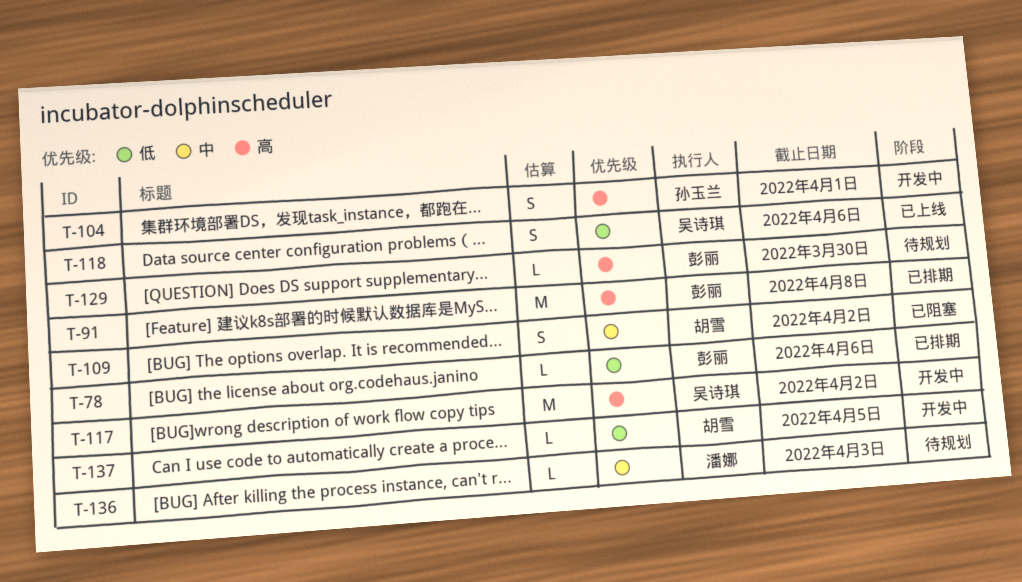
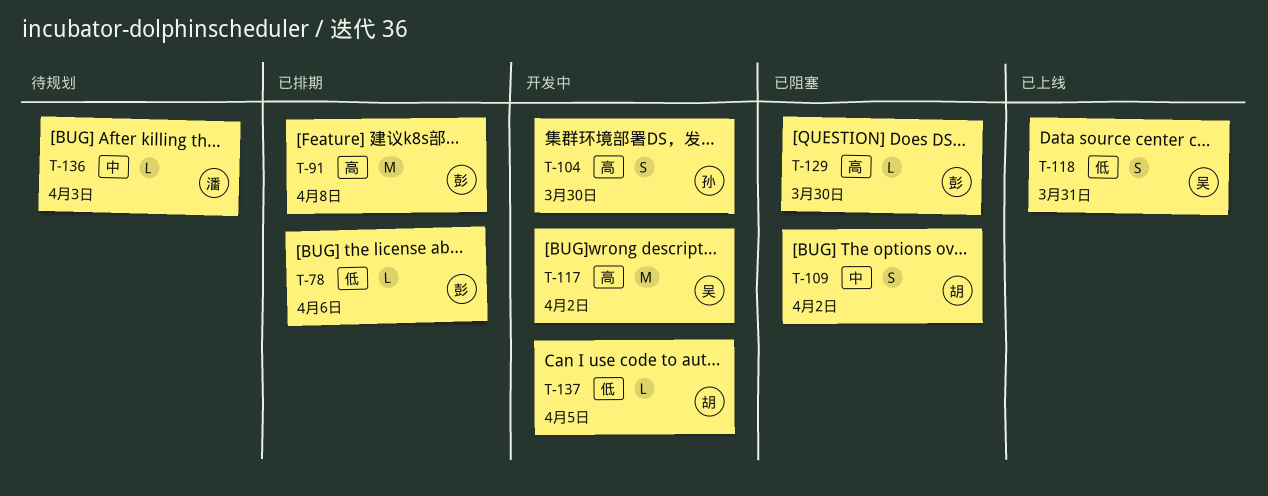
T-104, due: Apr 1 -> Mar 30
T-118, due: Apr 6 -> Mar 31
T-129, status: 待规划 -> 已阻塞

